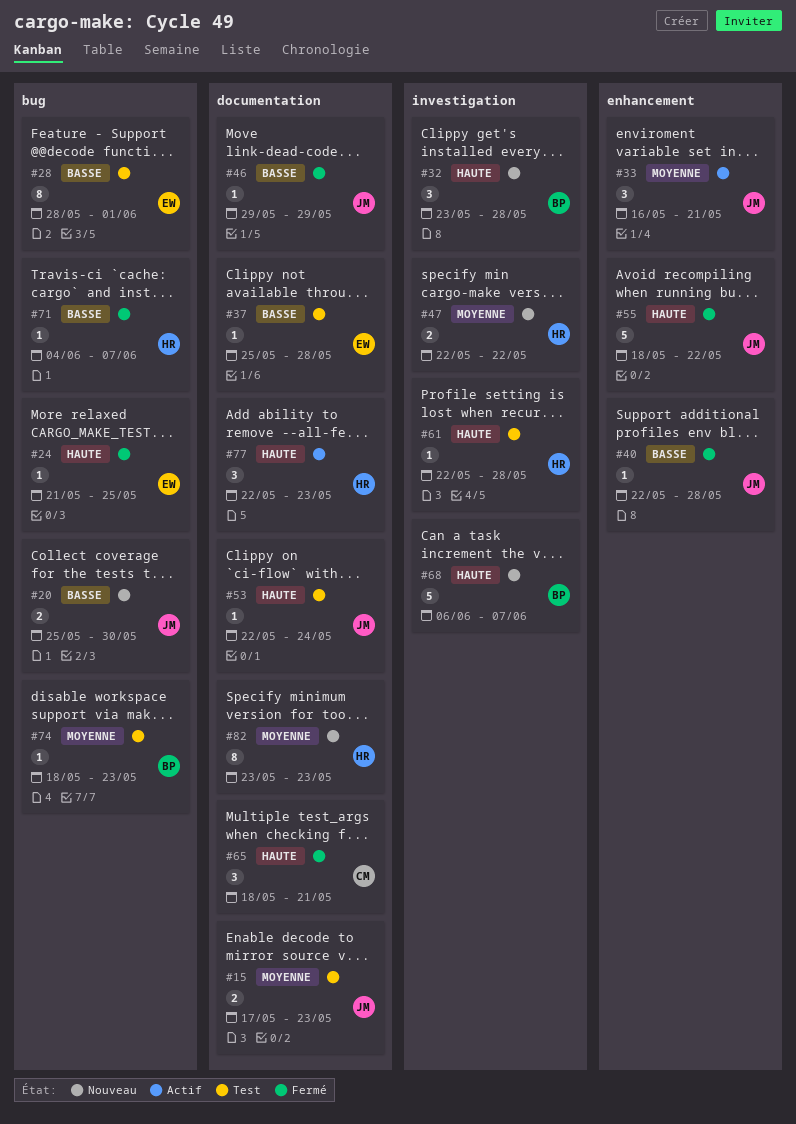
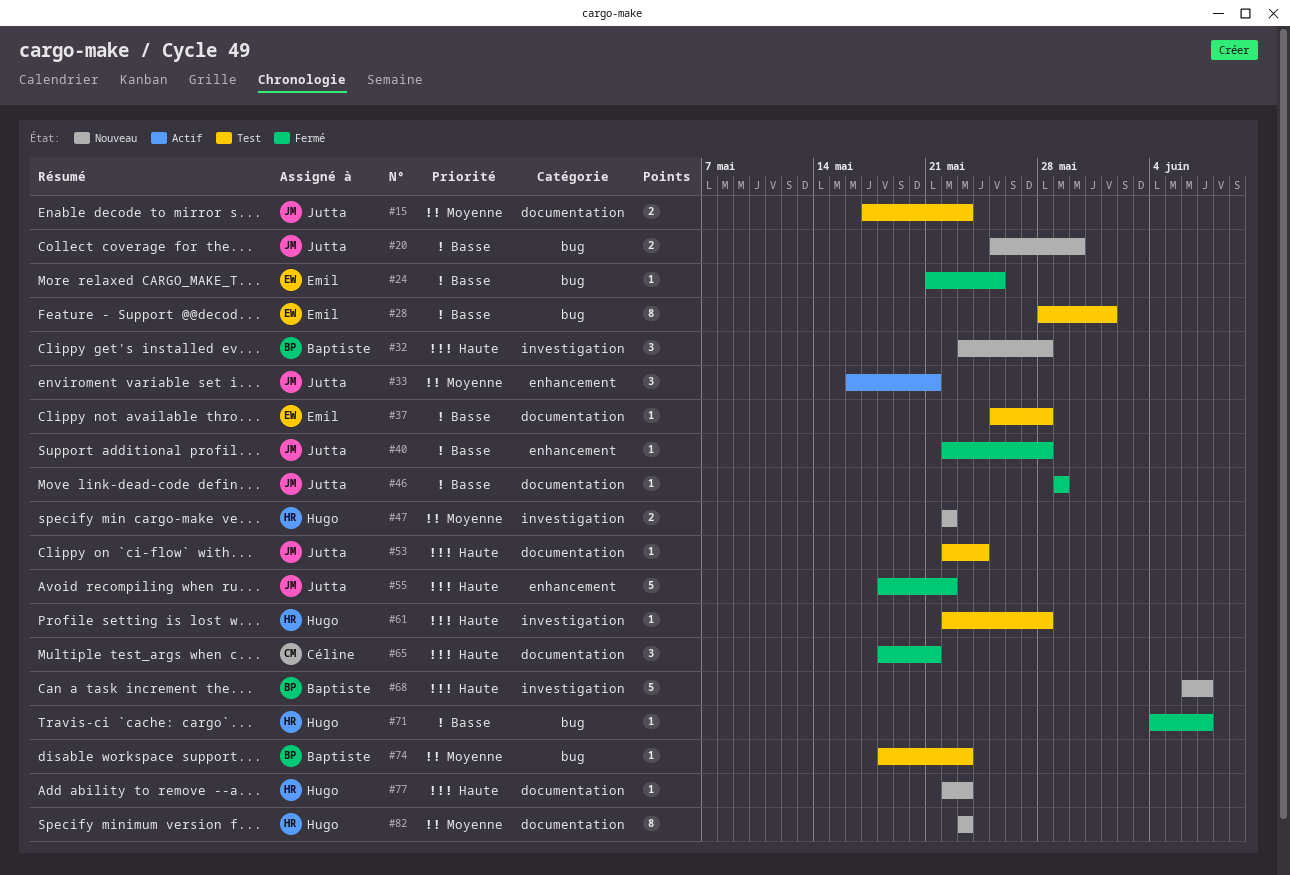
#24, priority: Haute -> Basse
#77, status: Actif -> Nouveau
#77, estimate: 3 -> 1

